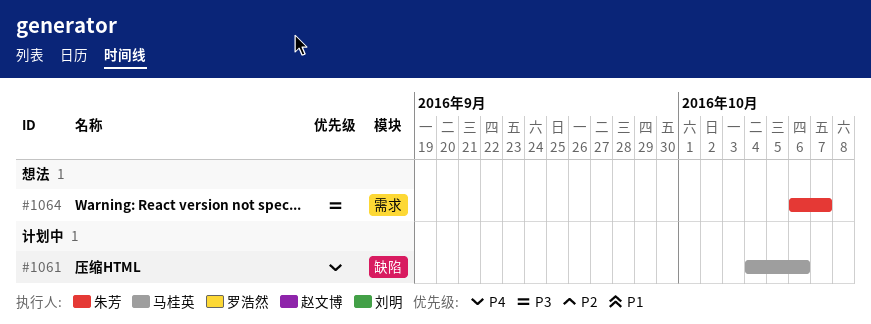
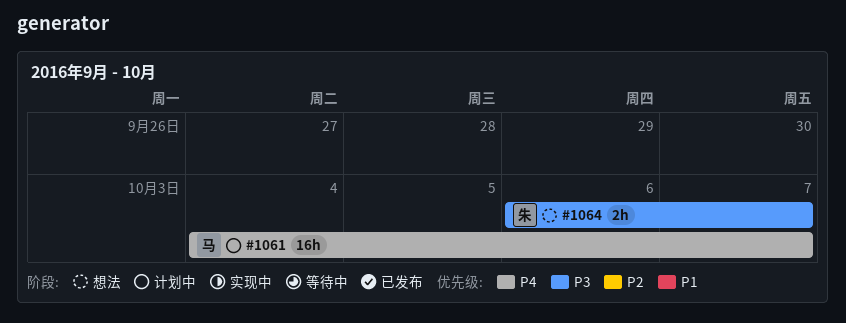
#1061, due: Oct 6 -> Oct 7

